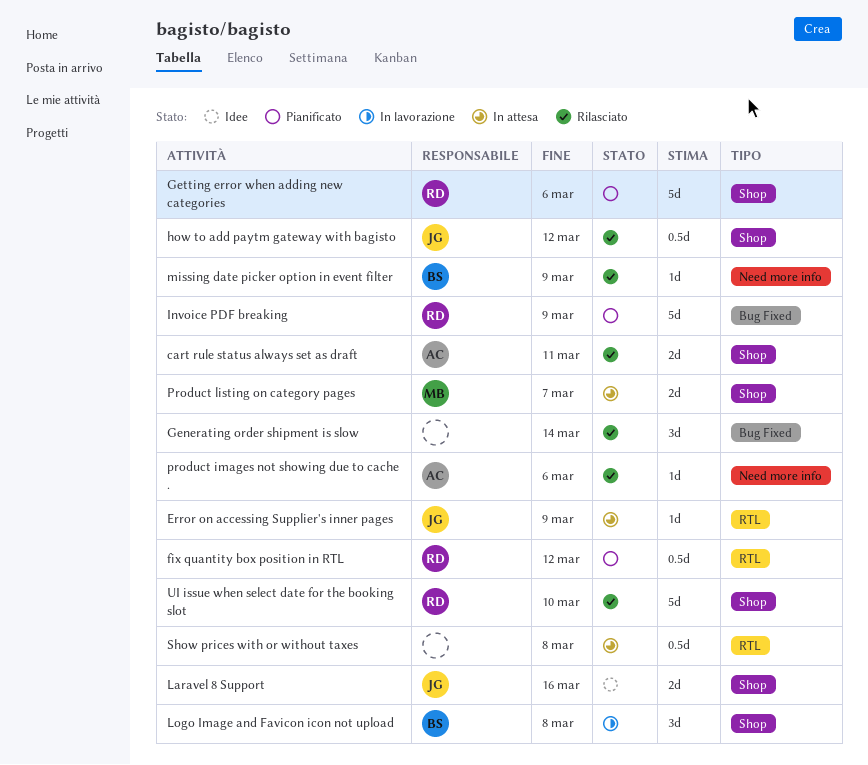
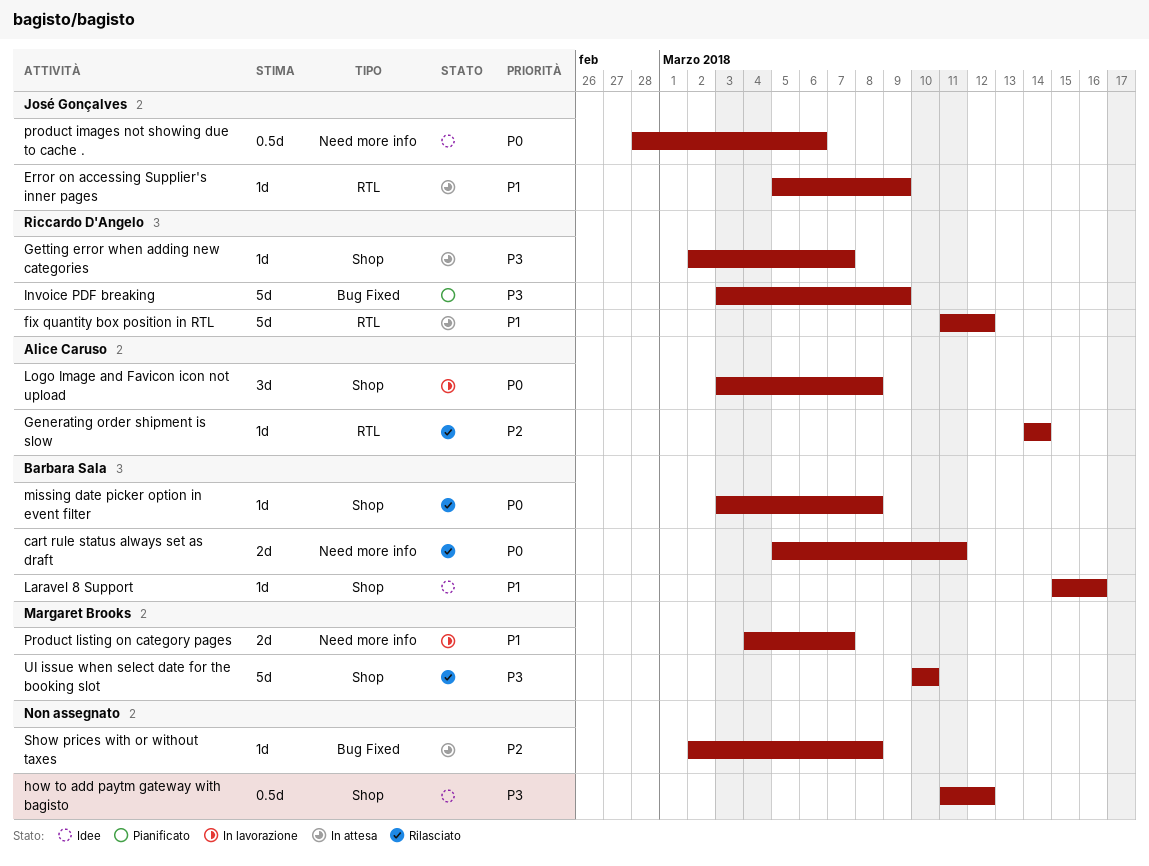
cart rule status always set as draft, owner: Alice Caruso -> Barbara Sala
cart rule status always set as draft, label: Shop -> Need more info
fix quantity box position in RTL, status: Pianificato -> In attesa
fix quantity box position in RTL, estimate: 0.5d -> 5d
Generating order shipment is slow, owner: none -> Alice Caruso
Generating order shipment is slow, label: Bug Fixed -> RTL
Generating order shipment is slow, estimate: 3d -> 1d
Getting error when adding new categories, status: Pianificato -> In attesa
Getting error when adding new categories, estimate: 5d -> 1d
Getting error when adding new categories, due: Mar 6 -> Mar 7
how to add paytm gateway with bagisto, status: Rilasciato -> Idee
how to add paytm gateway with bagisto, owner: José Gonçalves -> none
Laravel 8 Support, owner: José Gonçalves -> Barbara Sala
Laravel 8 Support, estimate: 2d -> 1d
Logo Image and Favicon icon not upload, owner: Barbara Sala -> Alice Caruso
missing date picker option in event filter, label: Need more info -> Shop
missing date picker option in event filter, due: Mar 9 -> Mar 8
product images not showing due to cache ., status: Rilasciato -> Idee
product images not showing due to cache ., owner: Alice Caruso -> José Gonçalves
product images not showing due to cache ., estimate: 1d -> 0.5d
Product listing on category pages, status: In attesa -> In lavorazione
Product listing on category pages, label: Shop -> Need more info
Show prices with or without taxes, label: RTL -> Bug Fixed
Show prices with or without taxes, estimate: 0.5d -> 1d
UI issue when select date for the booking slot, owner: Riccardo D'Angelo -> Margaret Brooks

